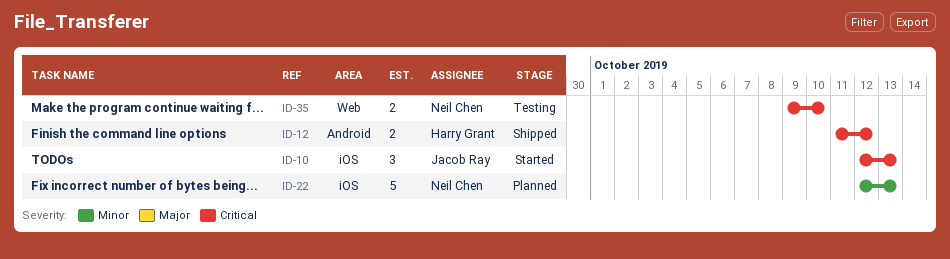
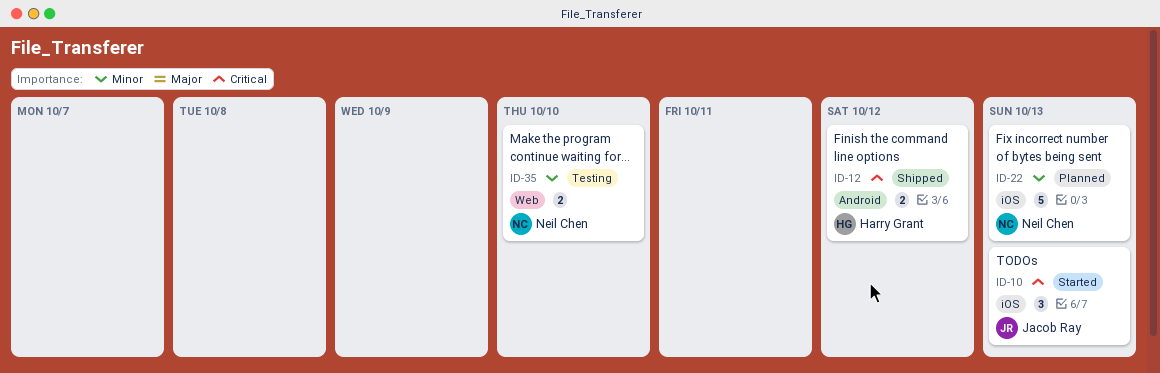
ID-35, priority: Critical -> Minor

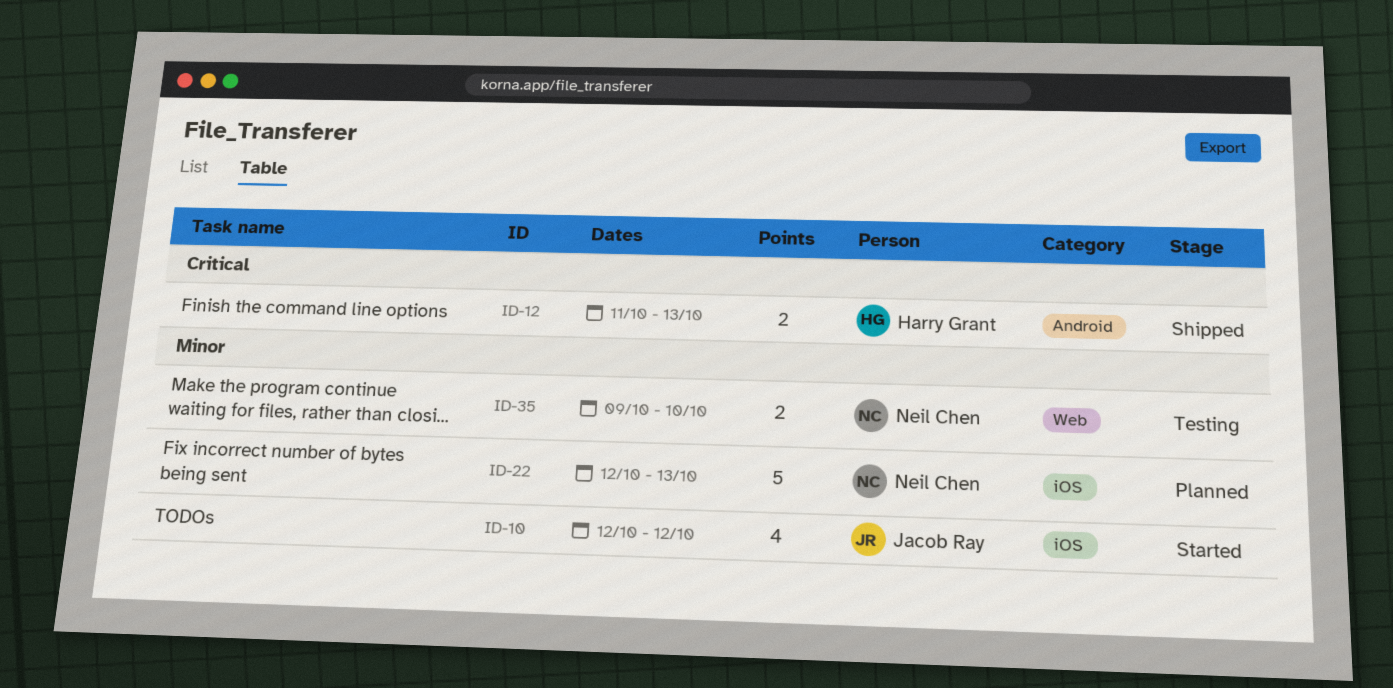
ID-10, priority: Critical -> Minor
ID-10, estimate: 3 -> 4
ID-10, due: Oct 13 -> Oct 12
ID-12, due: Oct 12 -> Oct 13

